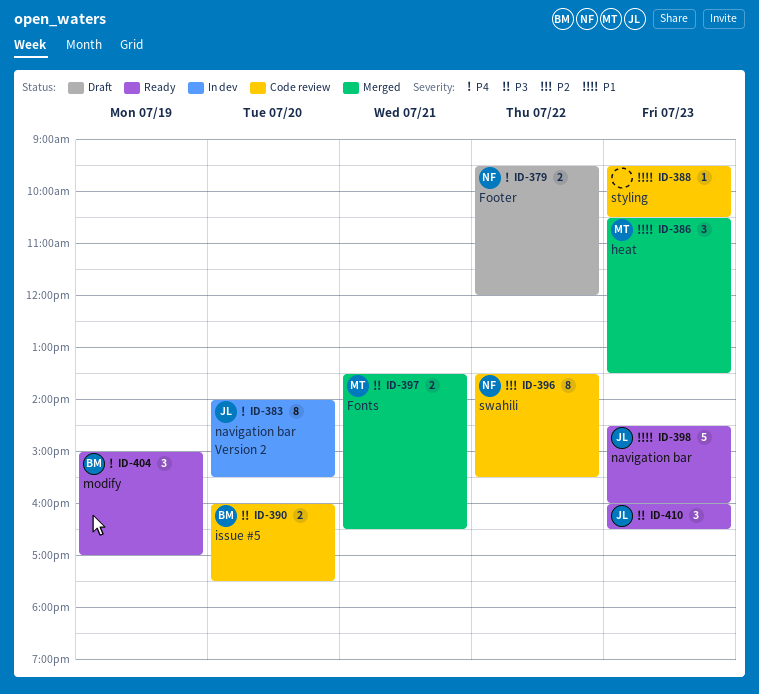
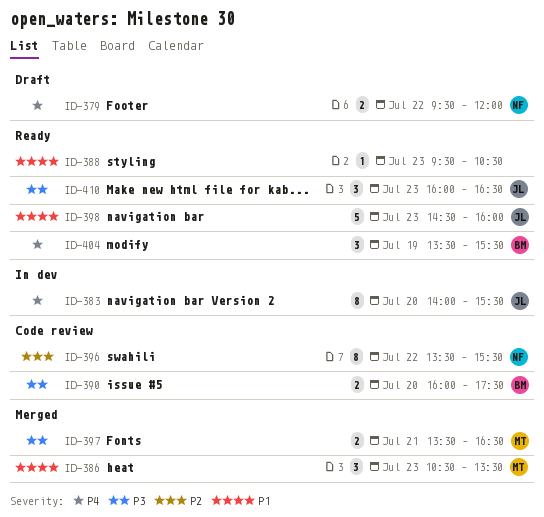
ID-388, status: Code review -> Ready
ID-404, begins: 15:00 -> 13:30
ID-404, ends: 17:00 -> 15:30

